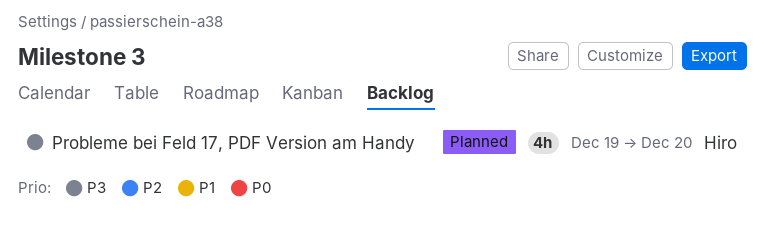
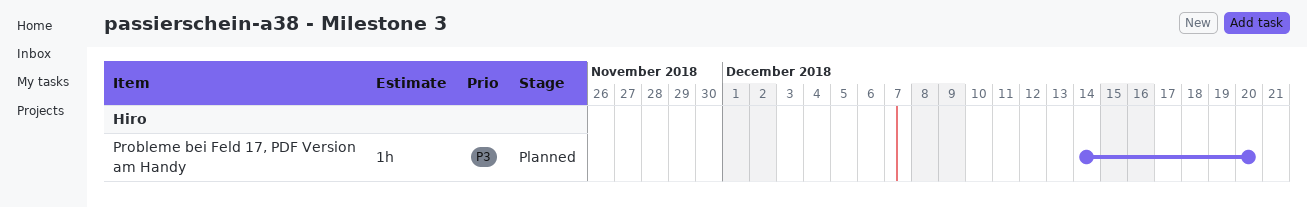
Probleme bei Feld 17, PDF Version am Handy, estimate: 4h -> 1h
Probleme bei Feld 17, PDF Version am Handy, start: Dec 19 -> Dec 14

